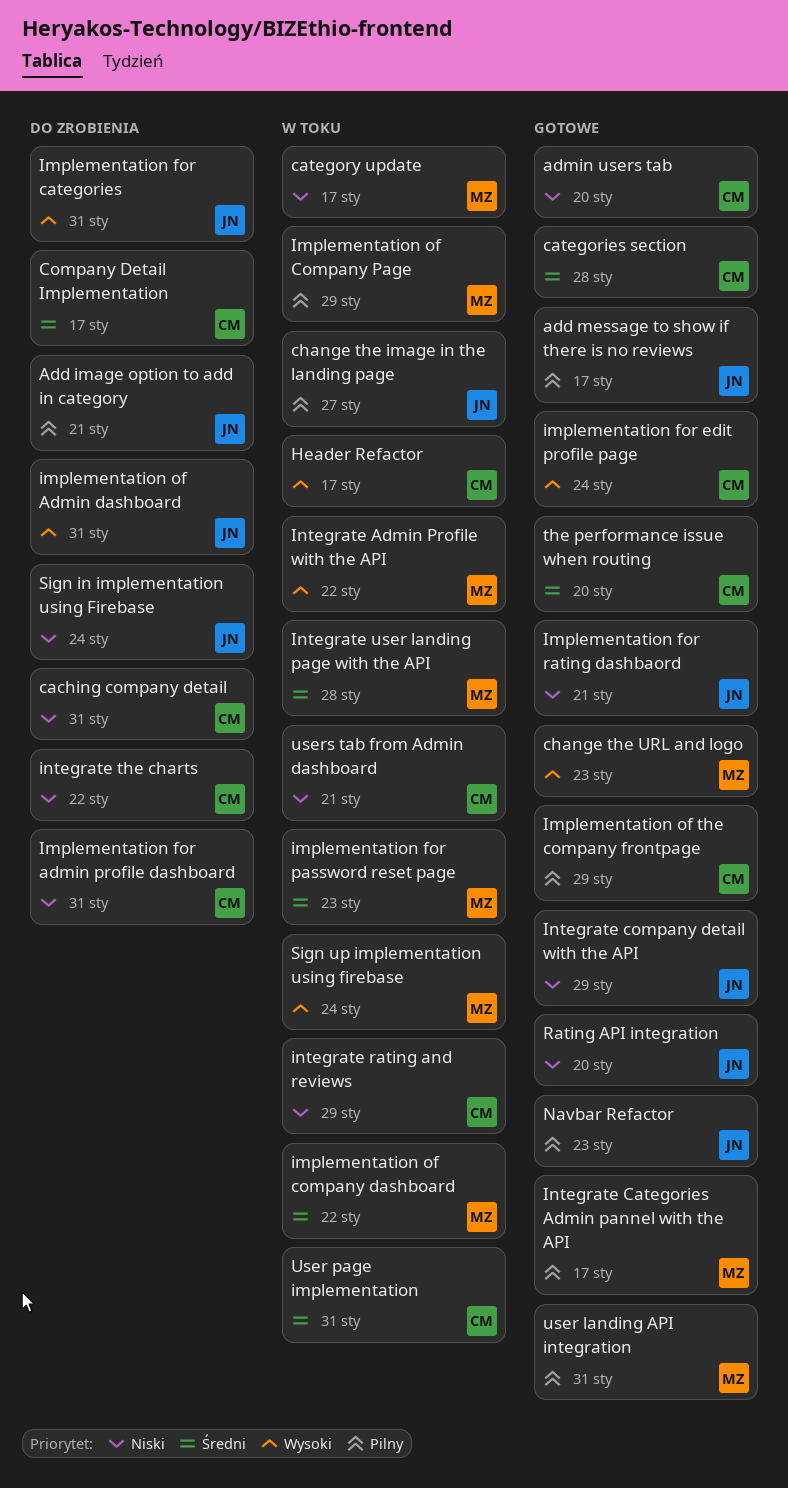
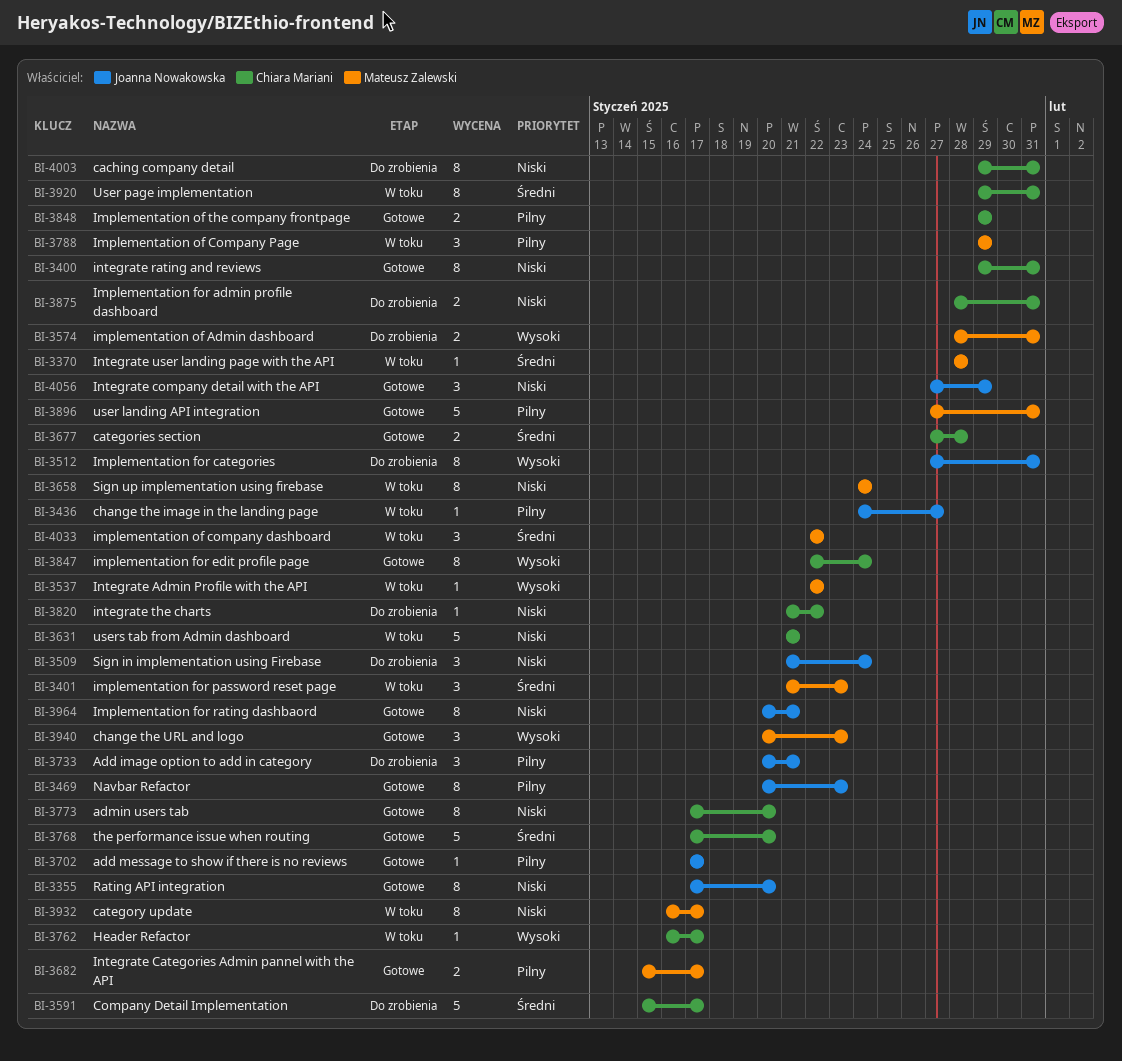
implementation of Admin dashboard, owner: Joanna Nowakowska -> Mateusz Zalewski
integrate rating and reviews, status: W toku -> Gotowe
integrate rating and reviews, due: Jan 29 -> Jan 31
Sign up implementation using firebase, priority: Wysoki -> Niski

